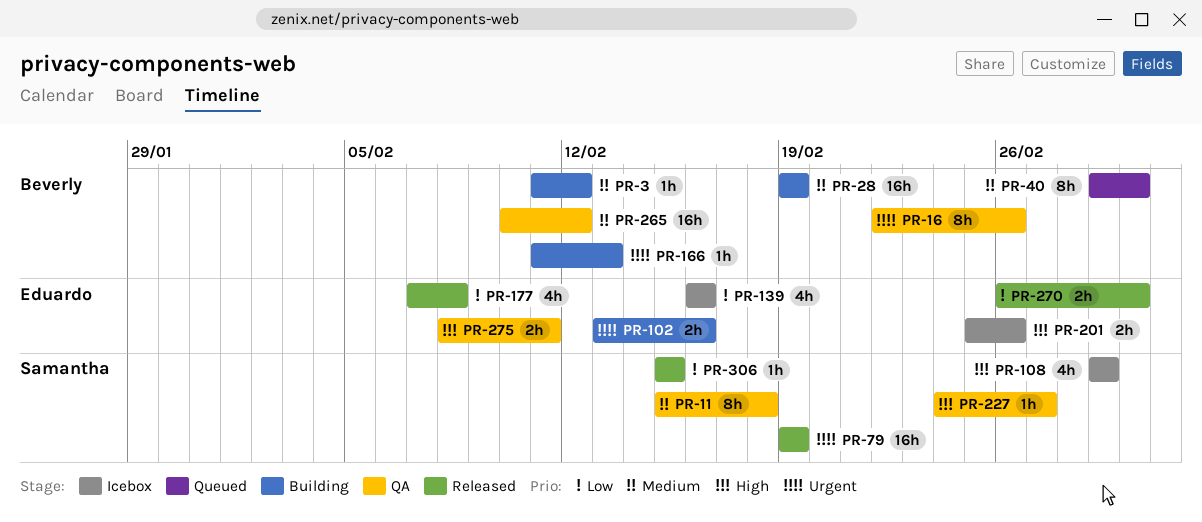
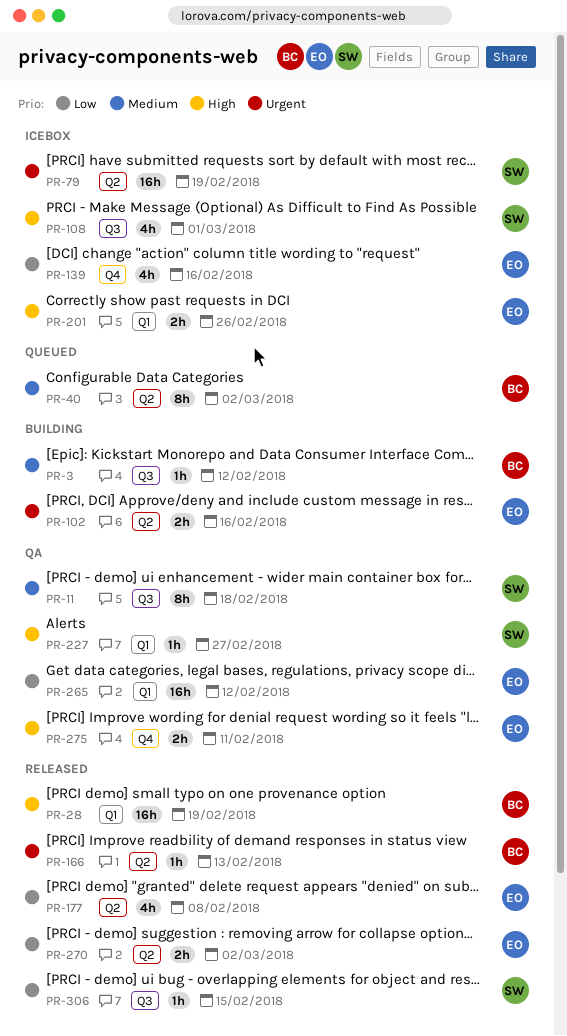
PR-16: present -> none
PR-28, status: Building -> Released
PR-28, priority: Medium -> High
PR-79, status: Released -> Icebox
PR-166, status: Building -> Released
PR-265, owner: Beverly -> Eduardo
PR-265, priority: Medium -> Low

